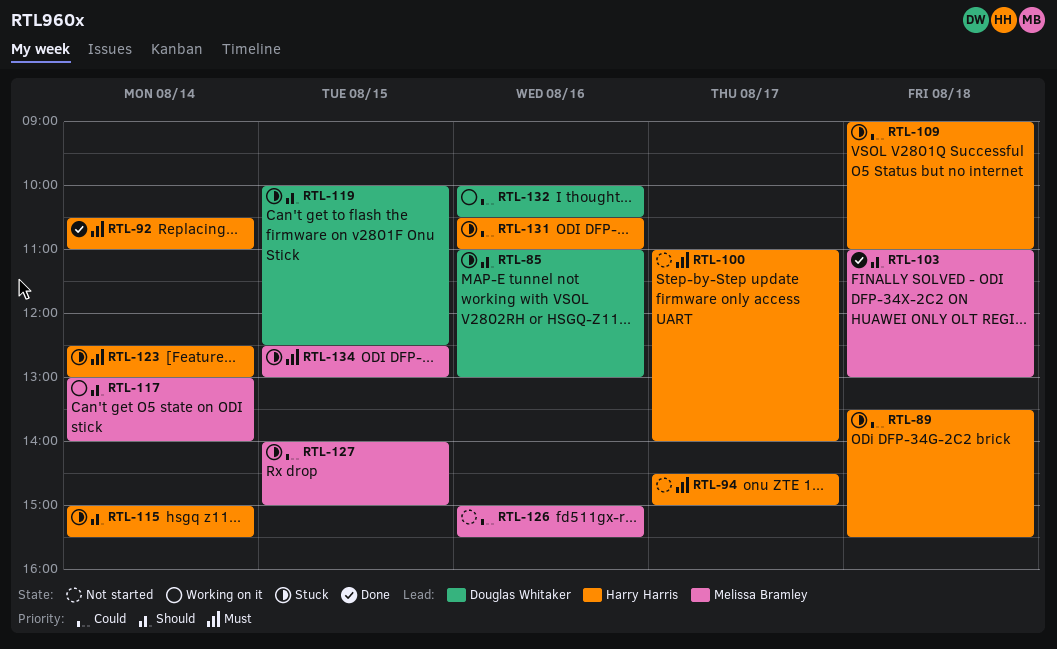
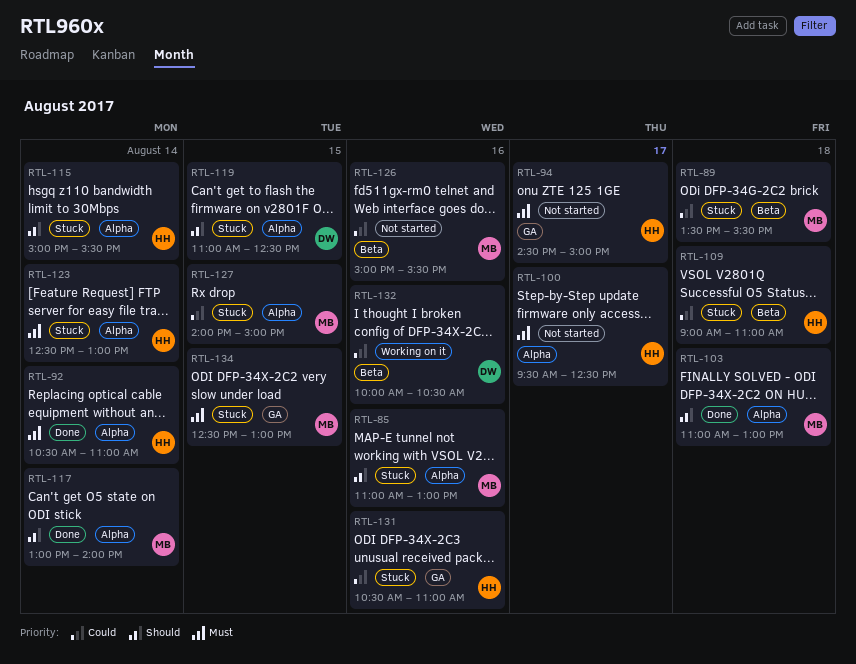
RTL-85, owner: Douglas Whitaker -> Melissa Bramley
RTL-89, owner: Harry Harris -> Melissa Bramley
RTL-100, begins: 11:00 -> 09:30
RTL-100, ends: 14:00 -> 12:30
RTL-117, status: Working on it -> Done
RTL-119, begins: 10:00 -> 11:00

